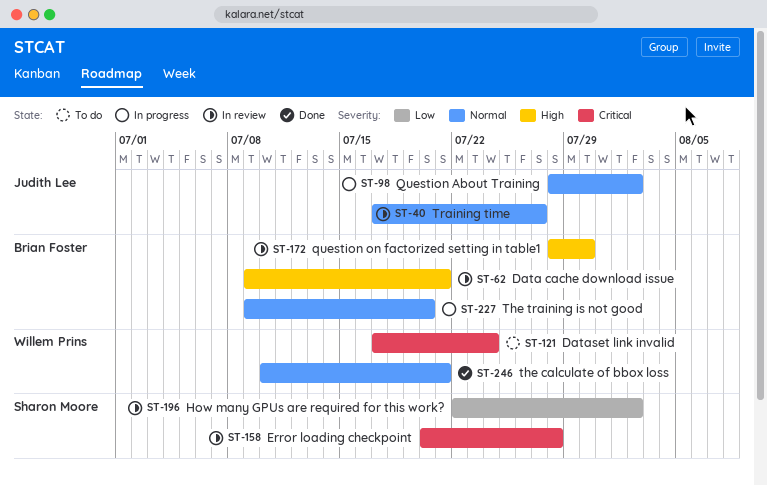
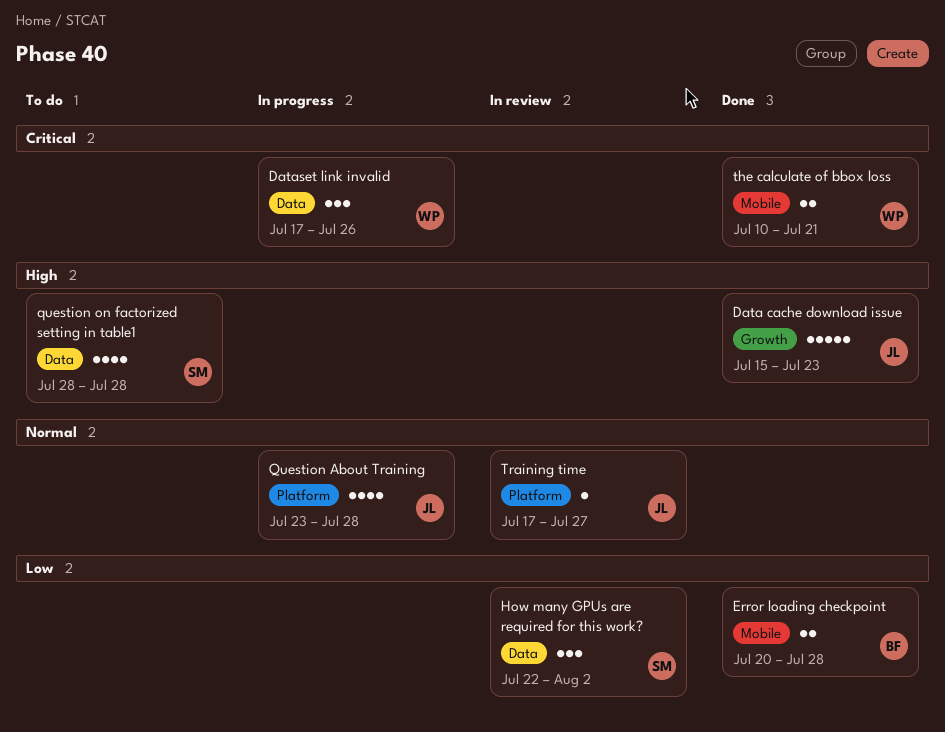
Data cache download issue, status: In review -> Done
Data cache download issue, owner: Brian Foster -> Judith Lee
Data cache download issue, start: Jul 9 -> Jul 15
Data cache download issue, due: Jul 21 -> Jul 23
Dataset link invalid, status: To do -> In progress
Dataset link invalid, due: Jul 24 -> Jul 26
Error loading checkpoint, status: In review -> Done
Error loading checkpoint, owner: Sharon Moore -> Brian Foster
Error loading checkpoint, priority: Critical -> Low
Question About Training, start: Jul 28 -> Jul 23
Question About Training, due: Aug 2 -> Jul 28
question on factorized setting in table1, status: In review -> To do
question on factorized setting in table1, owner: Brian Foster -> Sharon Moore
question on factorized setting in table1, due: Jul 30 -> Jul 28
the calculate of bbox loss, priority: Normal -> Critical
The training is not good: present -> none

